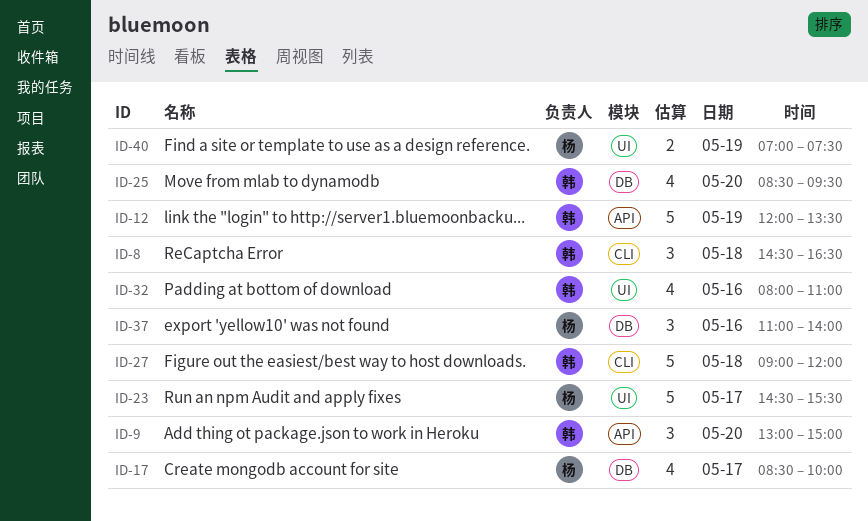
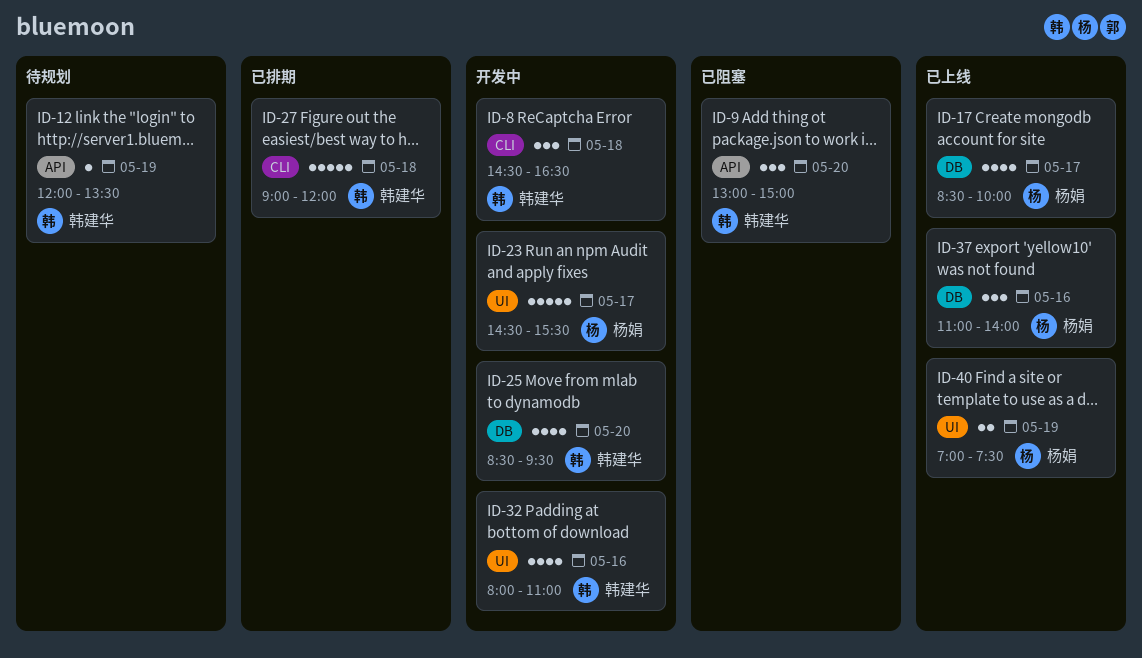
ID-12, estimate: 5 -> 1

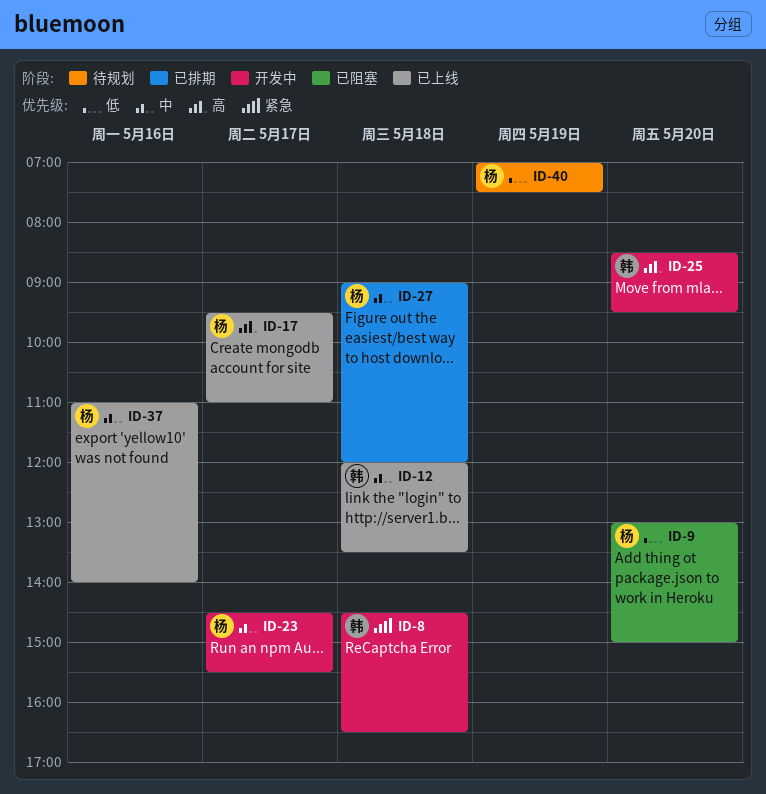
ID-9, owner: 韩建华 -> 杨娟
ID-12, status: 待规划 -> 已上线
ID-12, day: May 19 -> May 18
ID-17, begins: 08:30 -> 09:30
ID-17, ends: 10:00 -> 11:00
ID-27, owner: 韩建华 -> 杨娟
ID-32: present -> none
ID-40, status: 已上线 -> 待规划

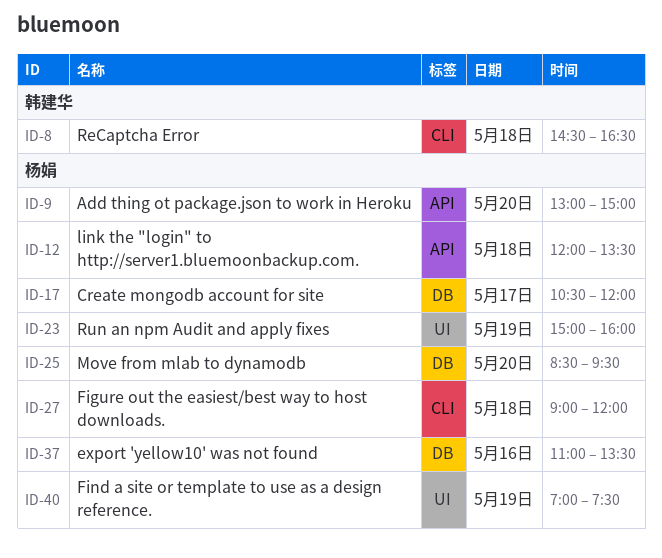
ID-12, owner: 韩建华 -> 杨娟
ID-17, begins: 09:30 -> 10:30
ID-17, ends: 11:00 -> 12:00
ID-23, day: May 17 -> May 19
ID-23, begins: 14:30 -> 15:00
ID-23, ends: 15:30 -> 16:00
ID-25, owner: 韩建华 -> 杨娟
ID-37, ends: 14:00 -> 13:30

